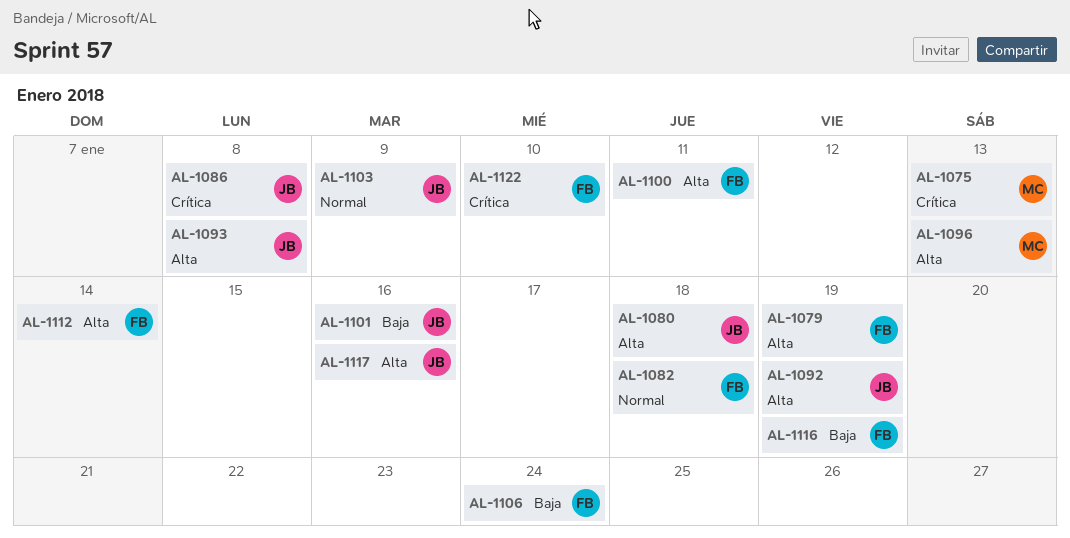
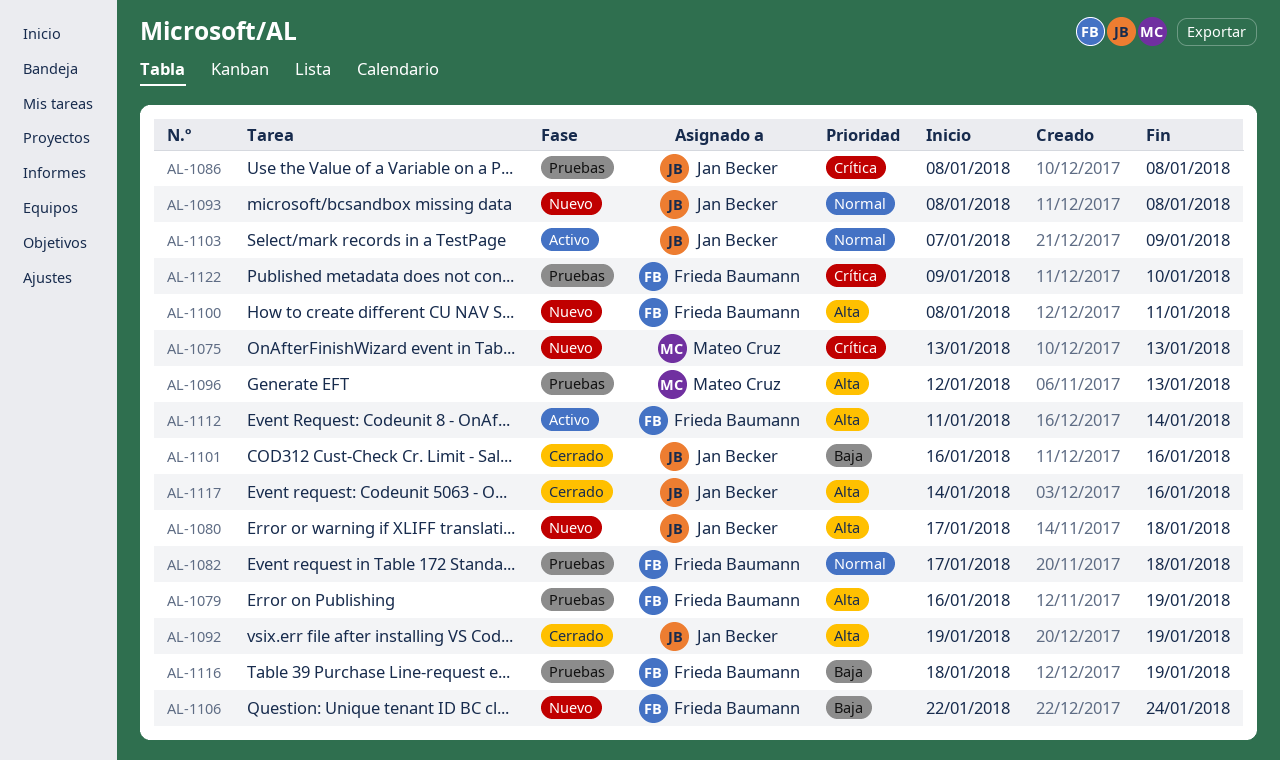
AL-1093, priority: Alta -> Normal

